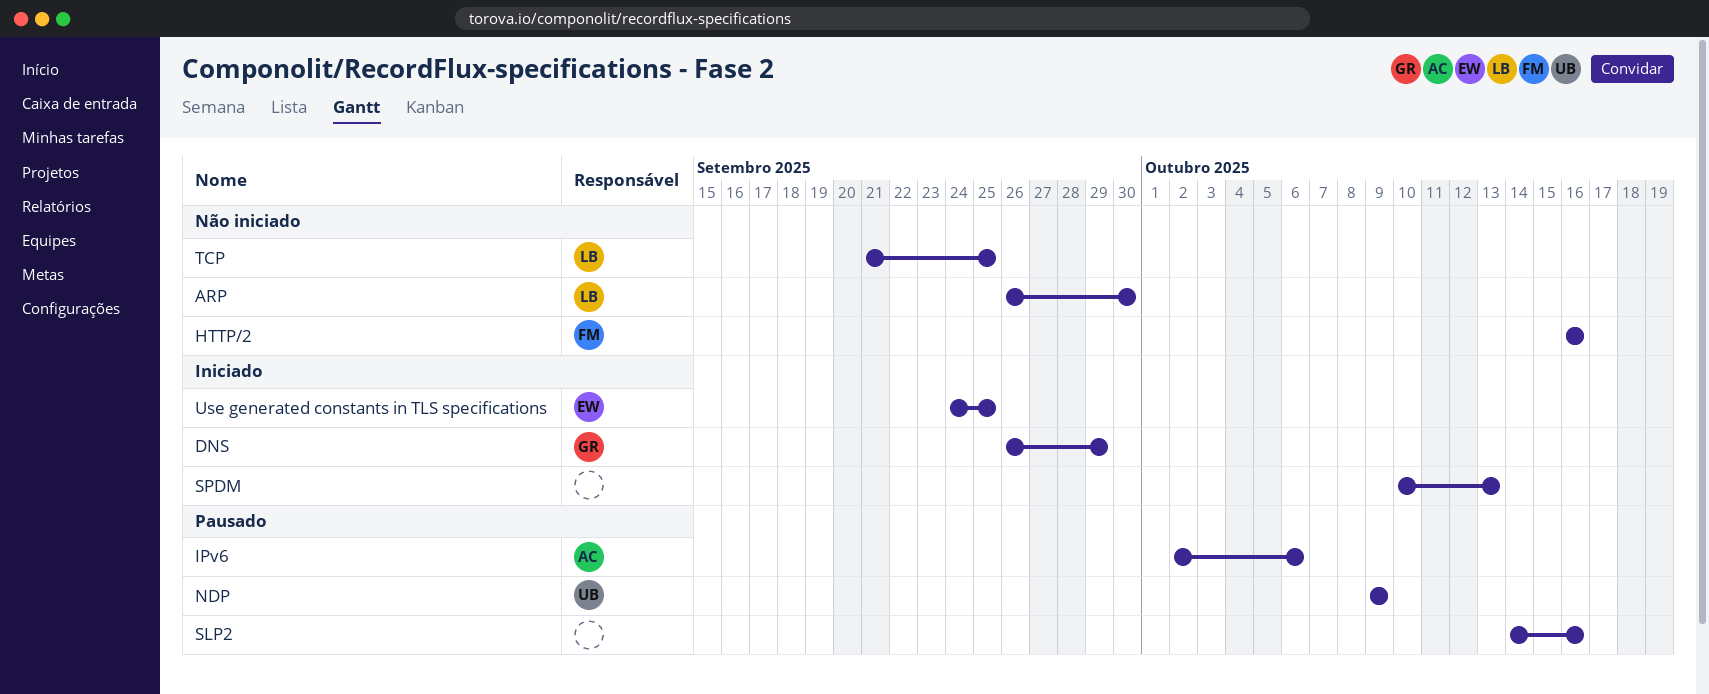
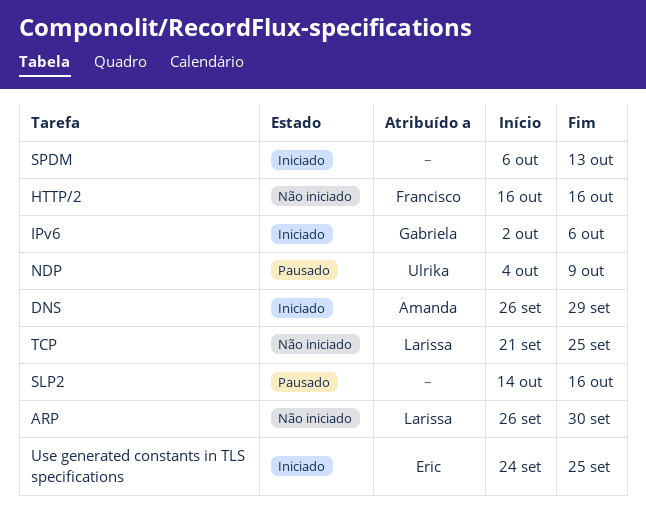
DNS, owner: Gabriela -> Amanda
IPv6, status: Pausado -> Iniciado
IPv6, owner: Amanda -> Gabriela
NDP, start: Oct 9 -> Oct 4
SPDM, start: Oct 10 -> Oct 6

